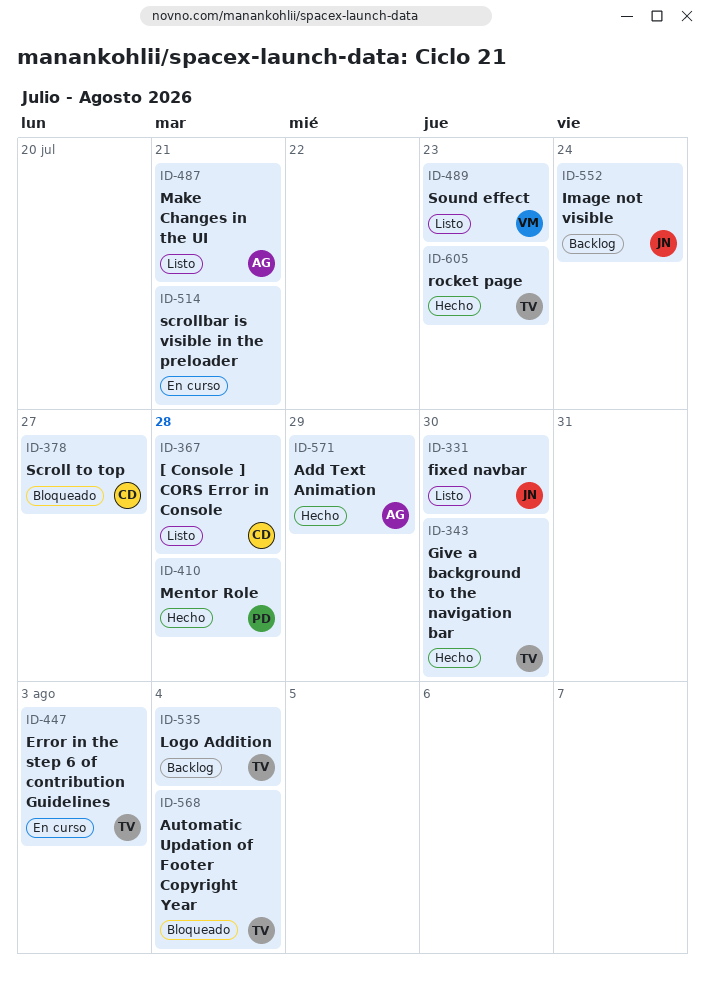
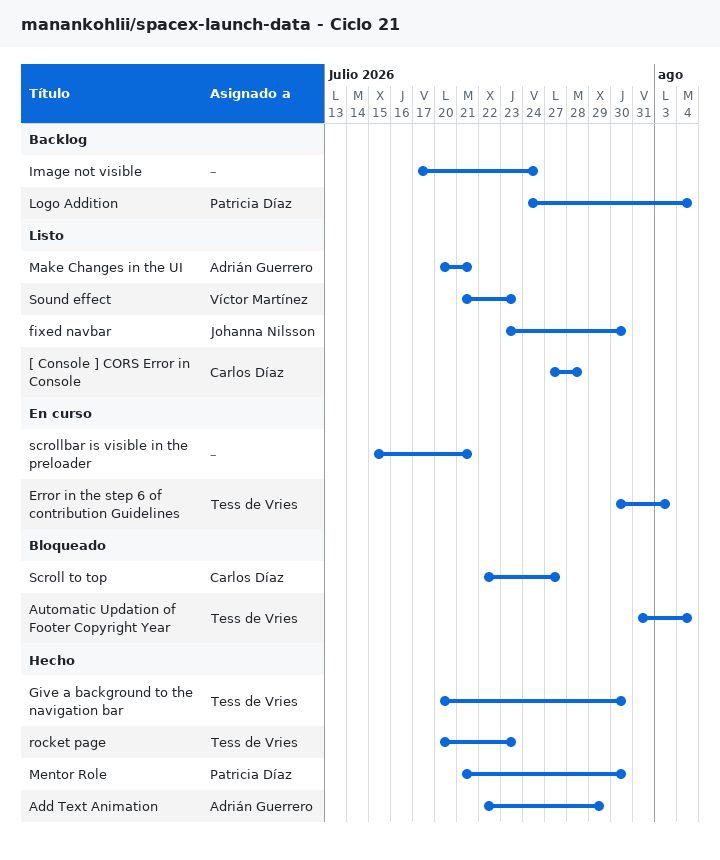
Image not visible, owner: Johanna Nilsson -> none
Logo Addition, owner: Tess de Vries -> Patricia Díaz
Mentor Role, due: Jul 28 -> Jul 30

